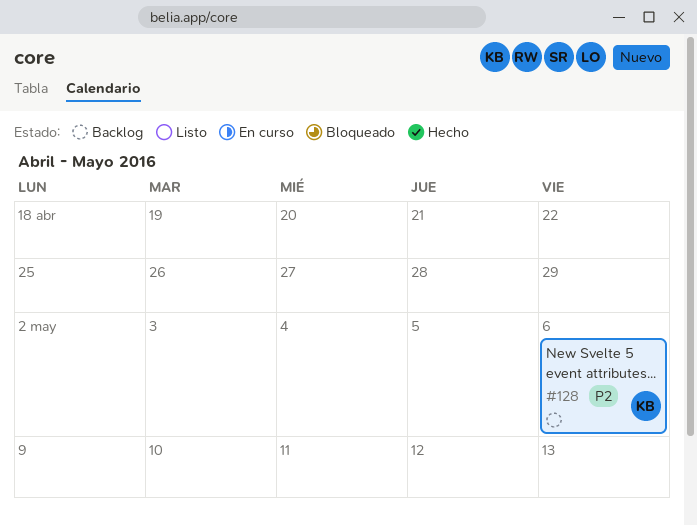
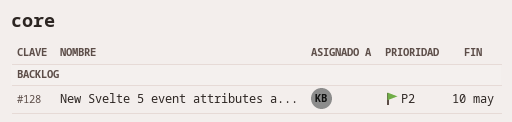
#128, due: May 6 -> May 10

